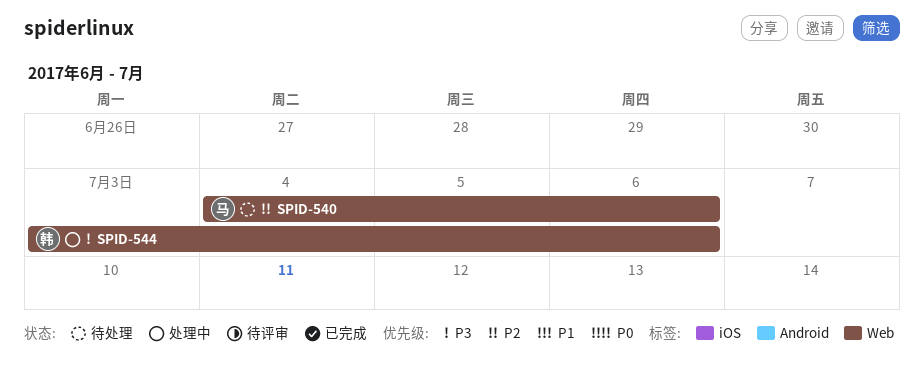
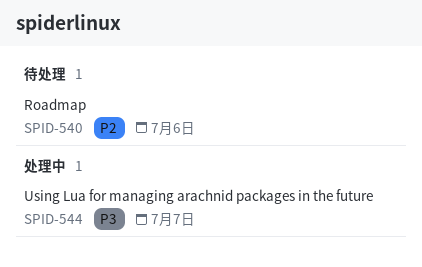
SPID-544, due: Jul 6 -> Jul 7

